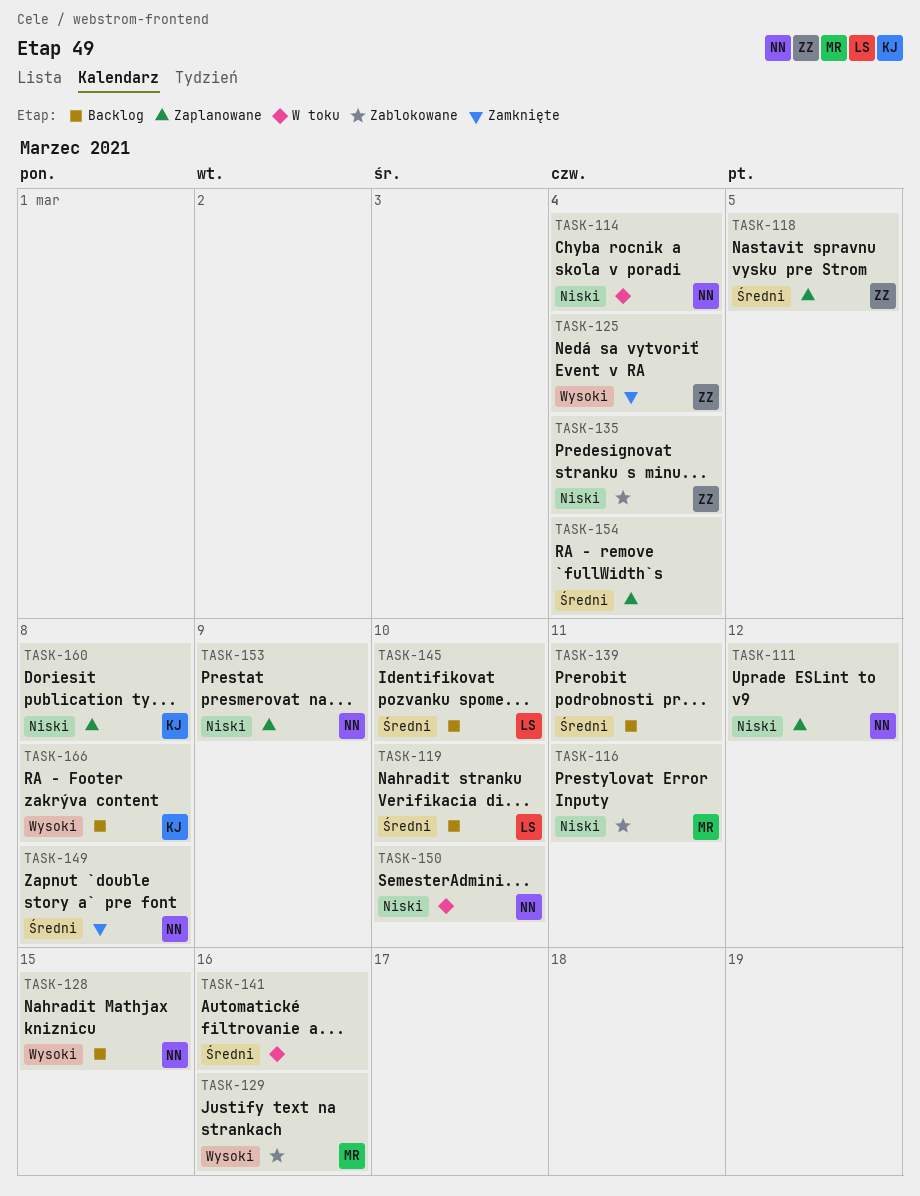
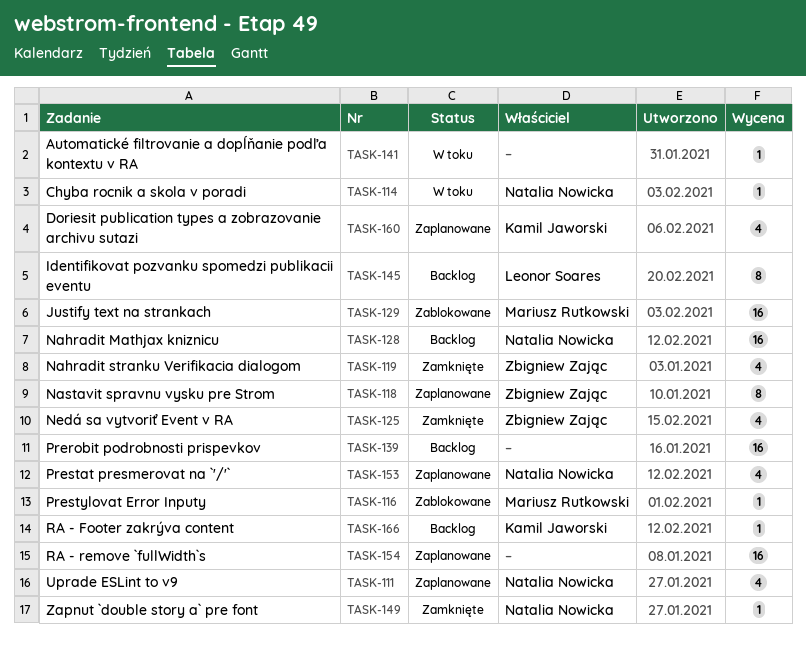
TASK-119, status: Backlog -> Zamknięte
TASK-119, owner: Leonor Soares -> Zbigniew Zając
TASK-135: present -> none
TASK-150: present -> none

